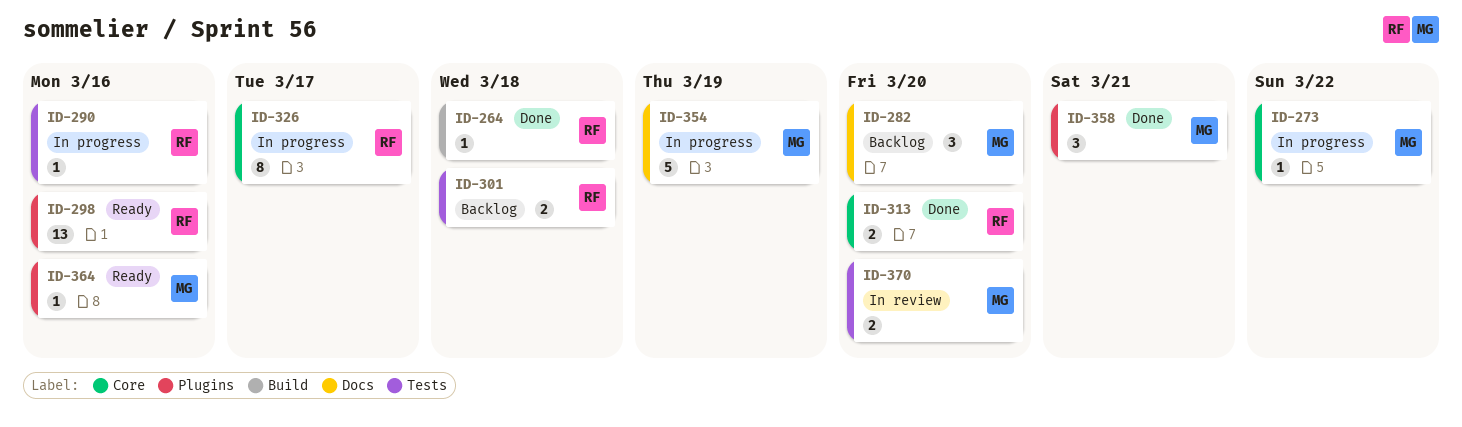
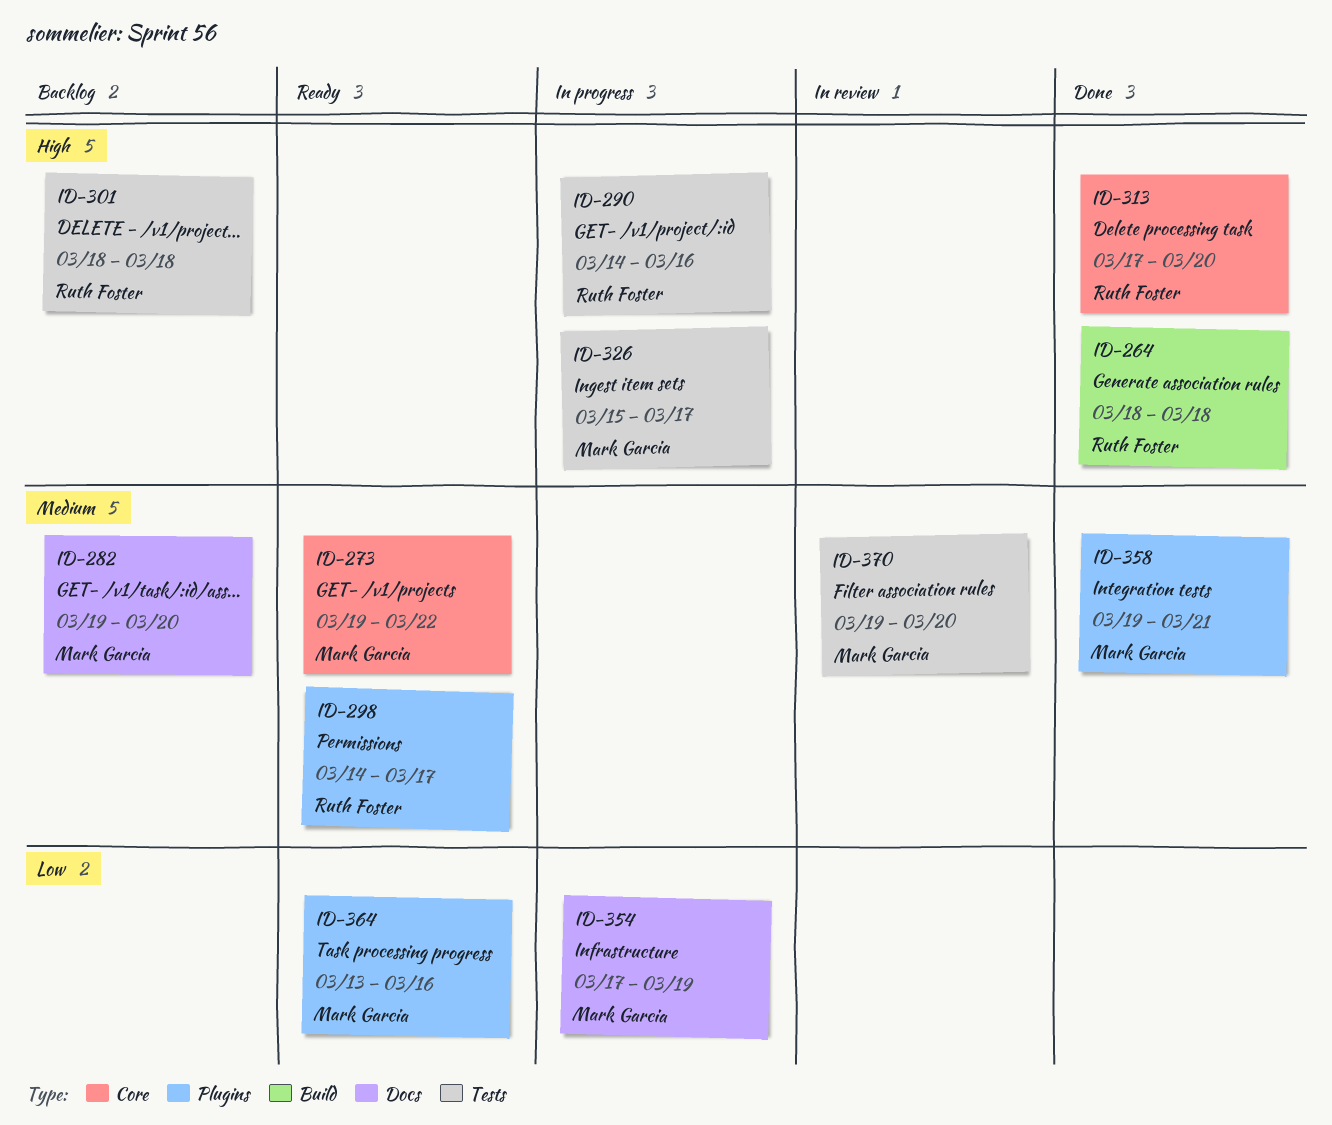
ID-273, status: In progress -> Ready
ID-298, due: Mar 16 -> Mar 17
ID-326, owner: Ruth Foster -> Mark Garcia
ID-326, label: Core -> Tests

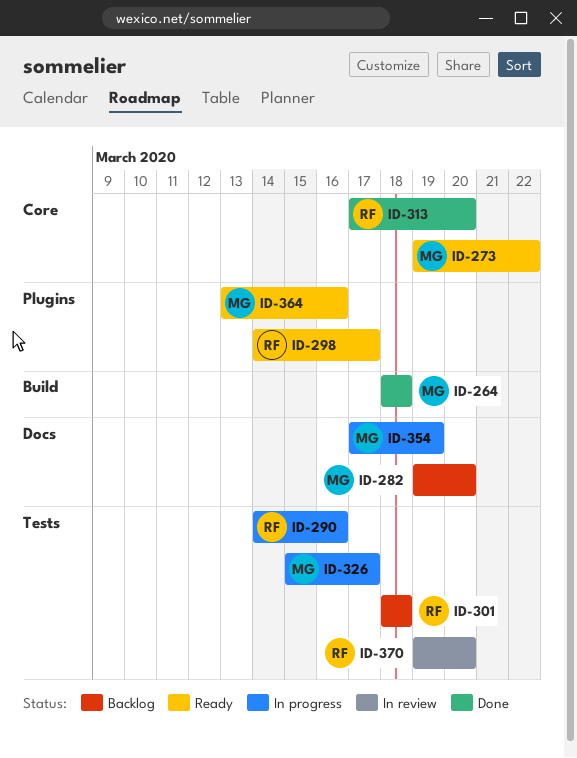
ID-264, owner: Ruth Foster -> Mark Garcia
ID-358: present -> none
ID-370, owner: Mark Garcia -> Ruth Foster

